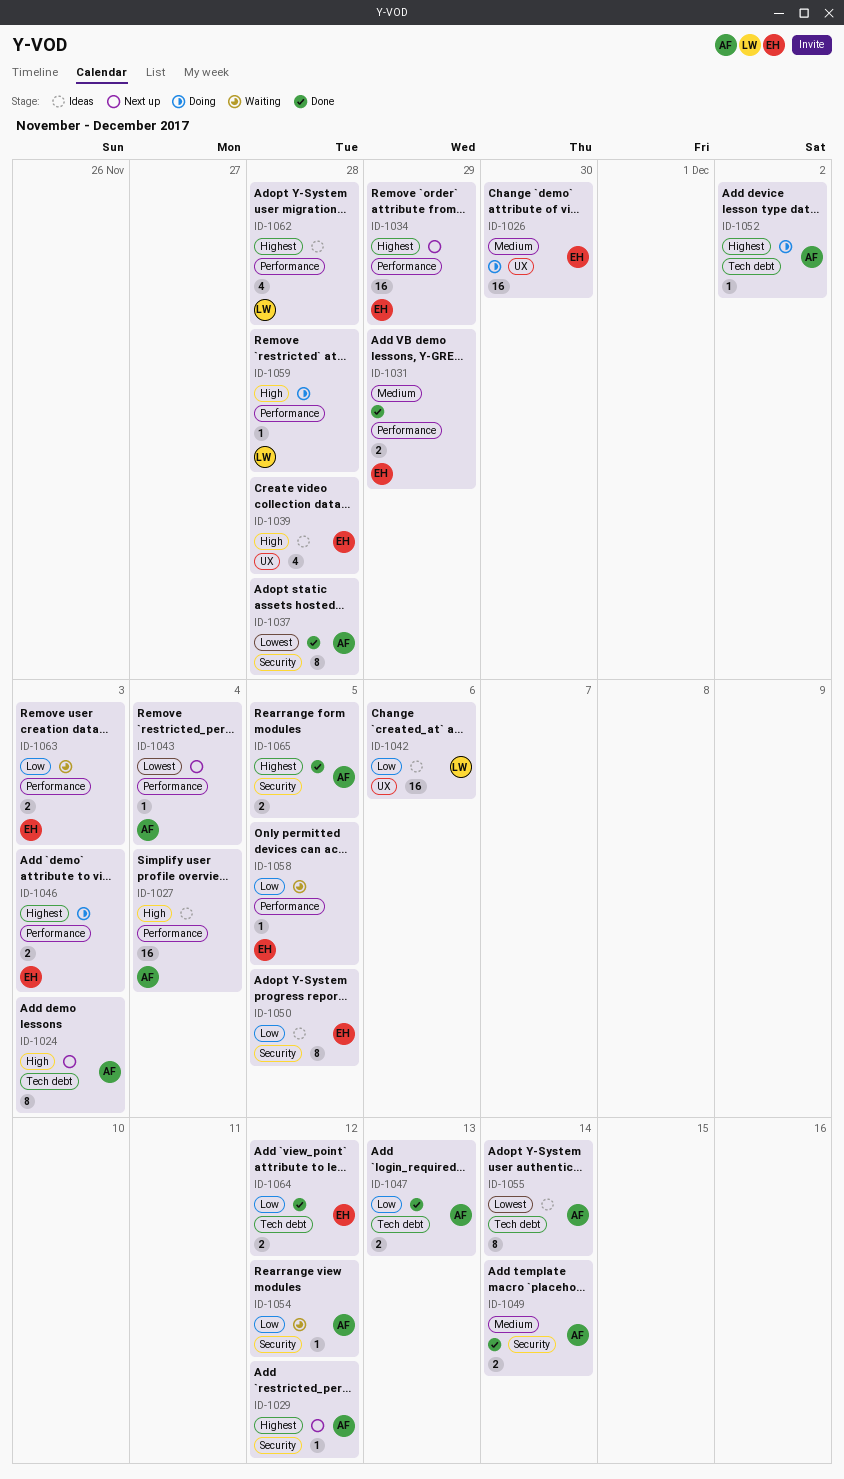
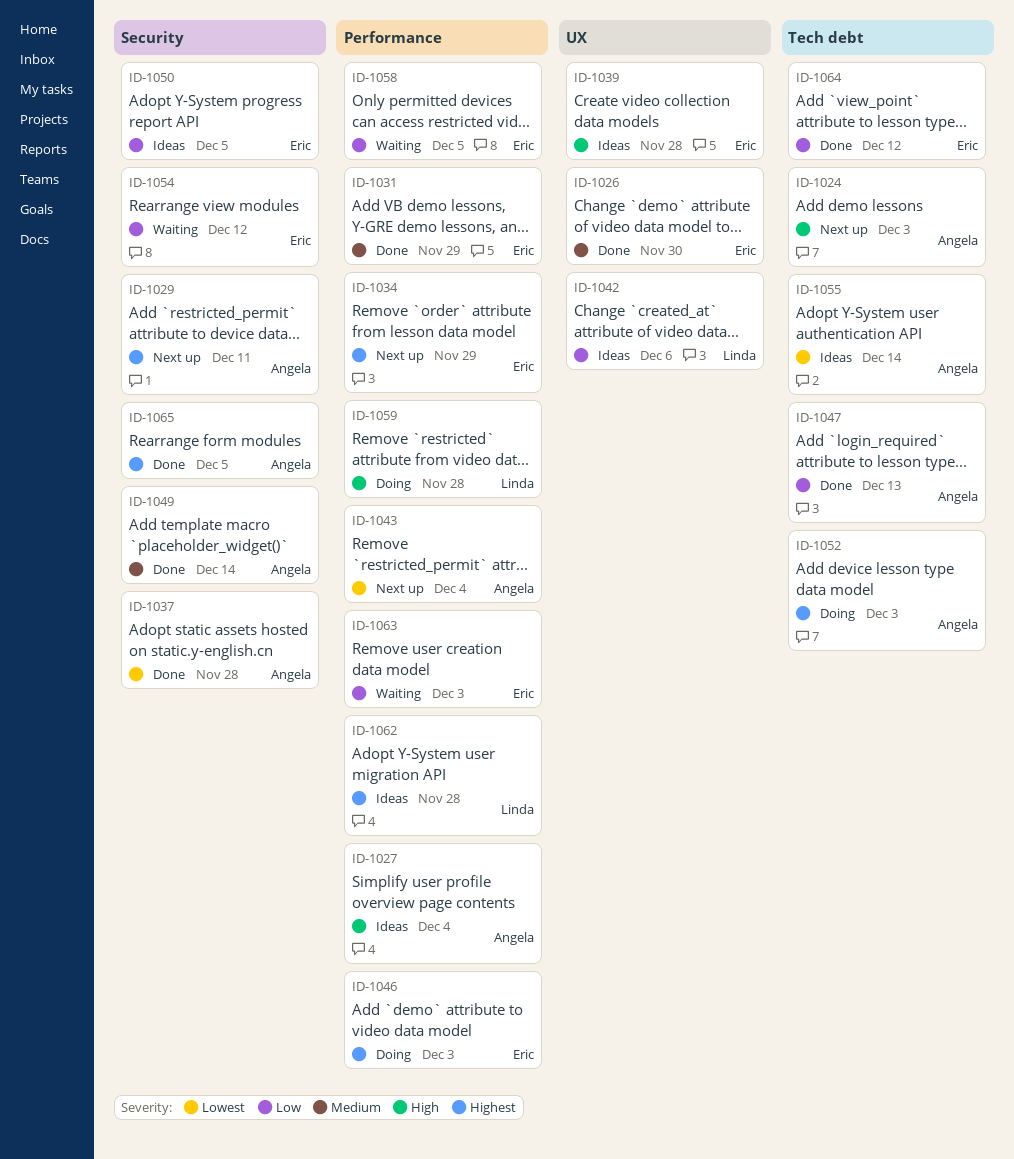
ID-1026, status: Doing -> Done
ID-1029, due: Dec 12 -> Dec 11
ID-1052, due: Dec 2 -> Dec 3
ID-1054, owner: Angela -> Eric

